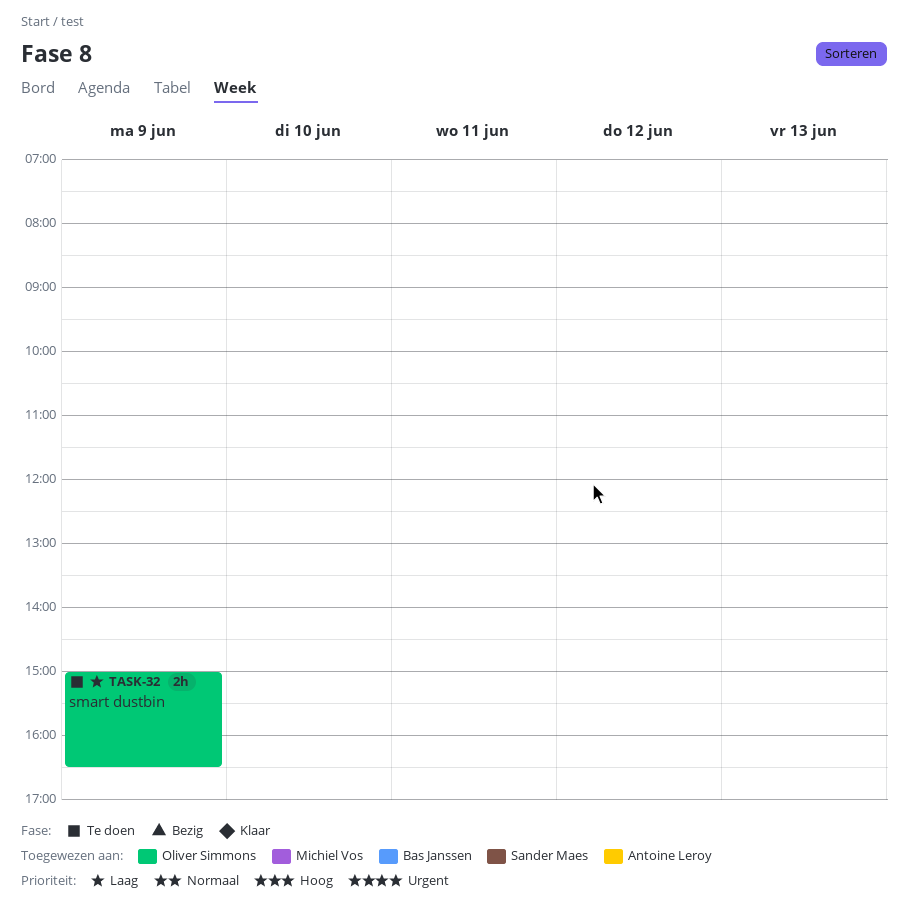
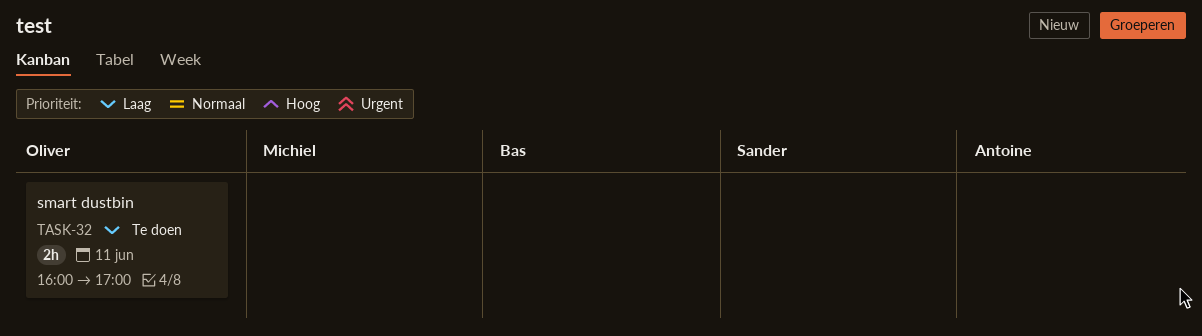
TASK-32, day: Jun 9 -> Jun 11
TASK-32, begins: 15:00 -> 16:00
TASK-32, ends: 16:30 -> 17:00

